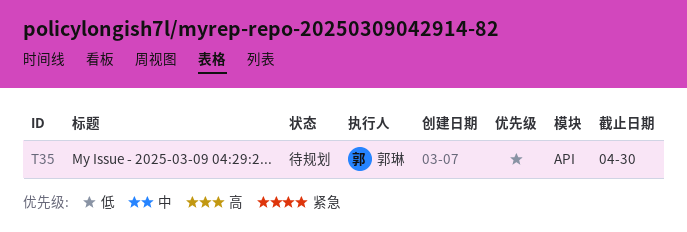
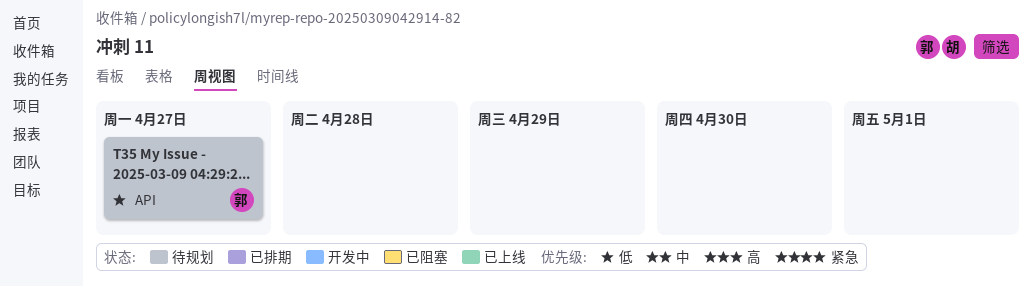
T35, due: Apr 30 -> Apr 27

